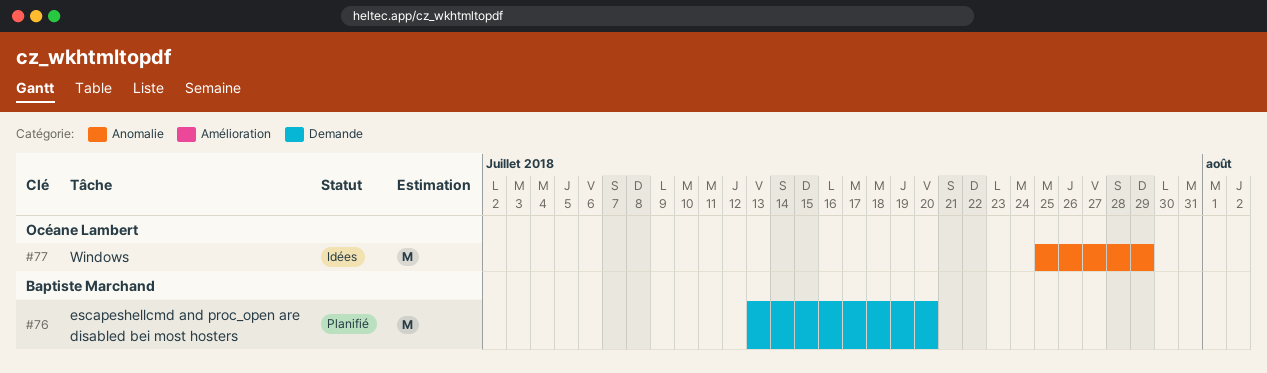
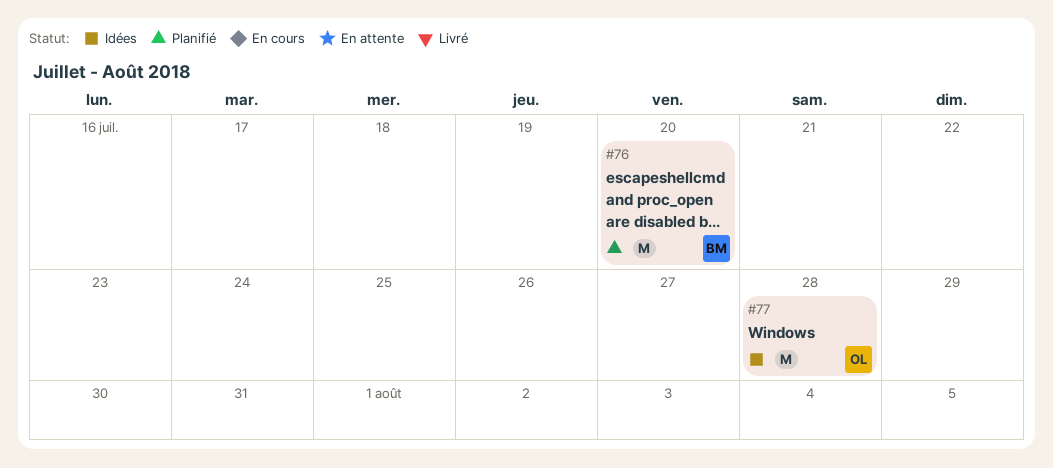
#77, due: Jul 29 -> Jul 28

